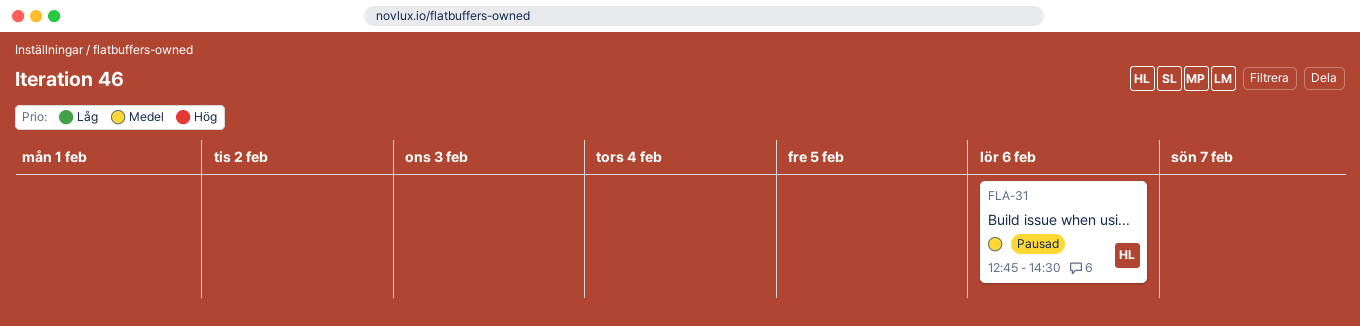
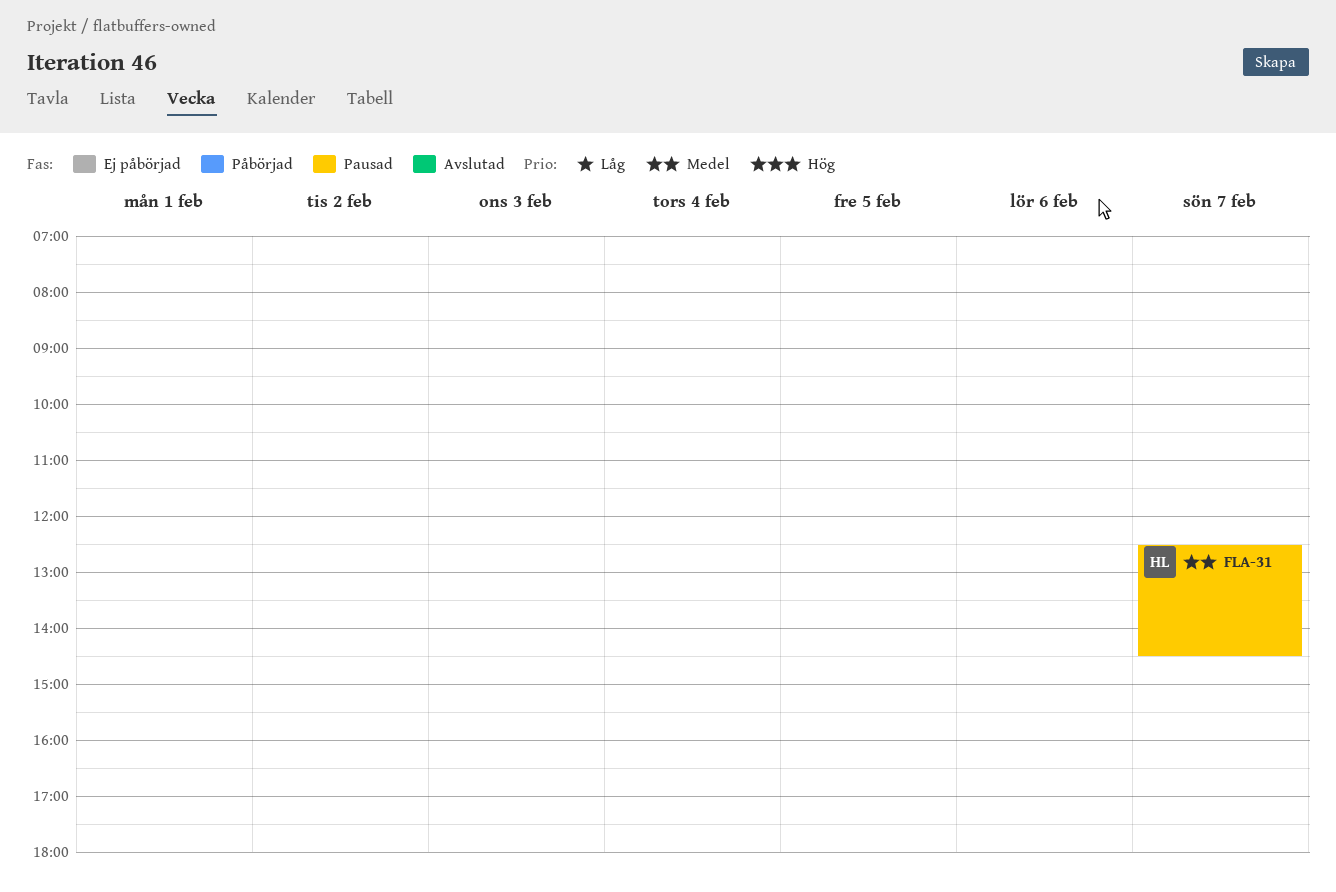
FLA-31, day: Feb 6 -> Feb 7
FLA-31, begins: 12:45 -> 12:30

